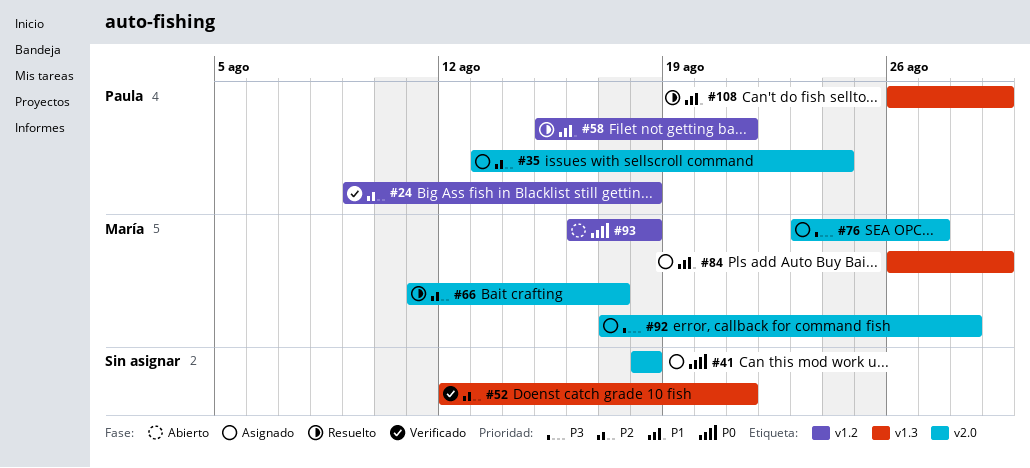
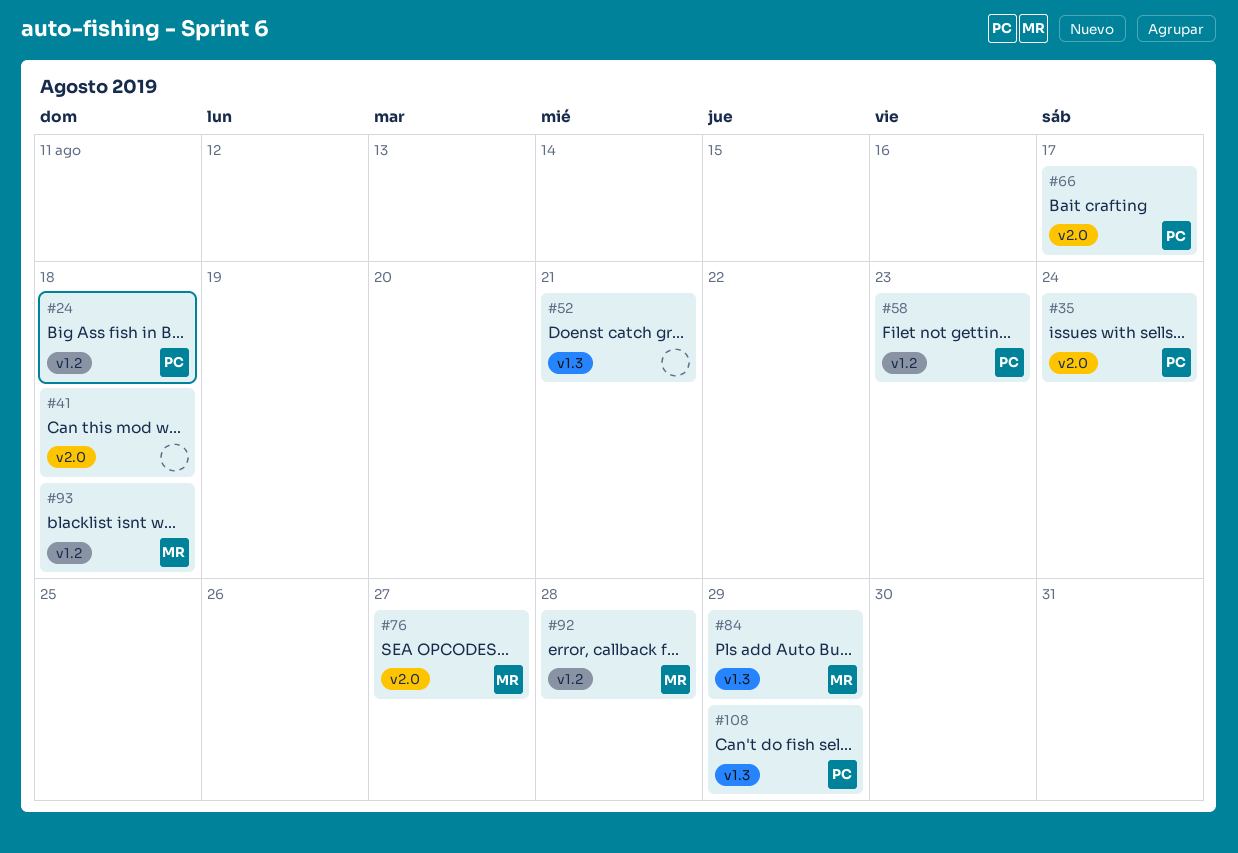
#58, due: Aug 21 -> Aug 23
#66, owner: María -> Paula
#92, label: v2.0 -> v1.2

